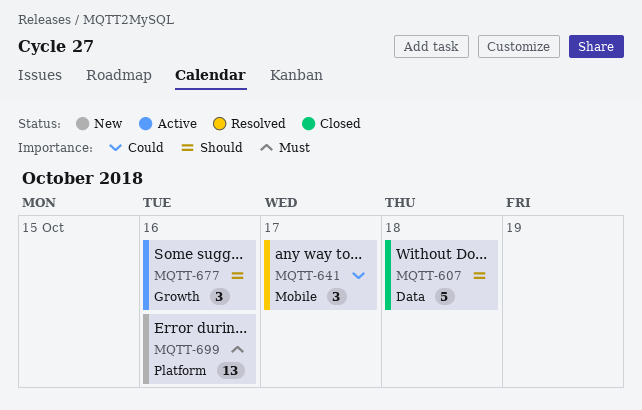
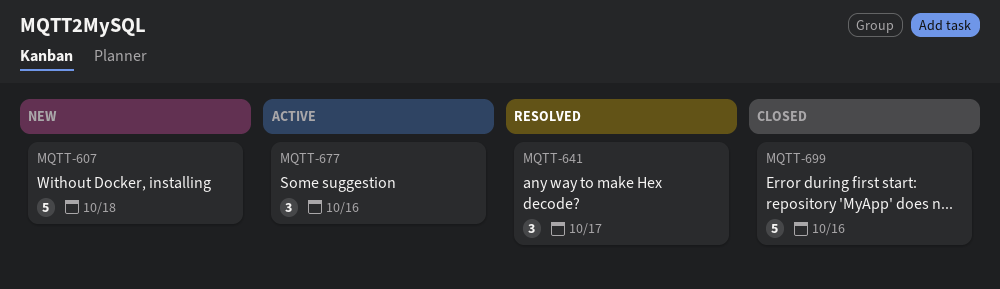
MQTT-607, status: Closed -> New
MQTT-699, status: New -> Closed
MQTT-699, estimate: 13 -> 5

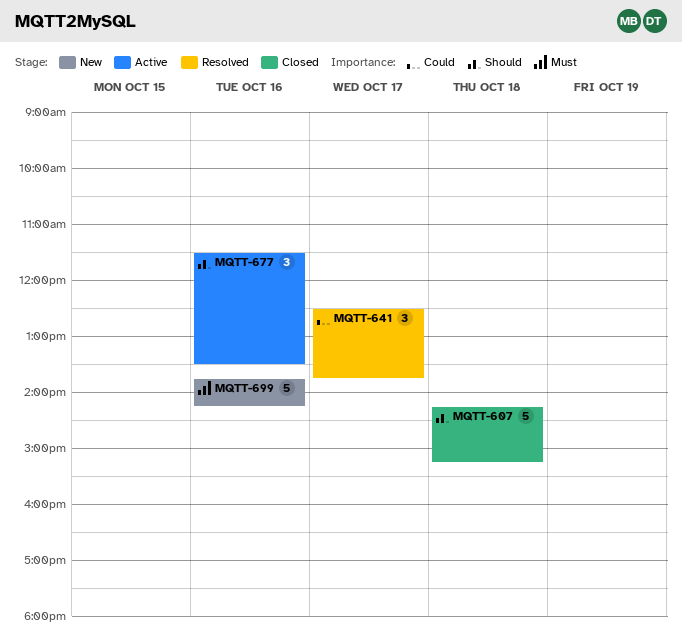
MQTT-607, status: New -> Closed
MQTT-699, status: Closed -> New

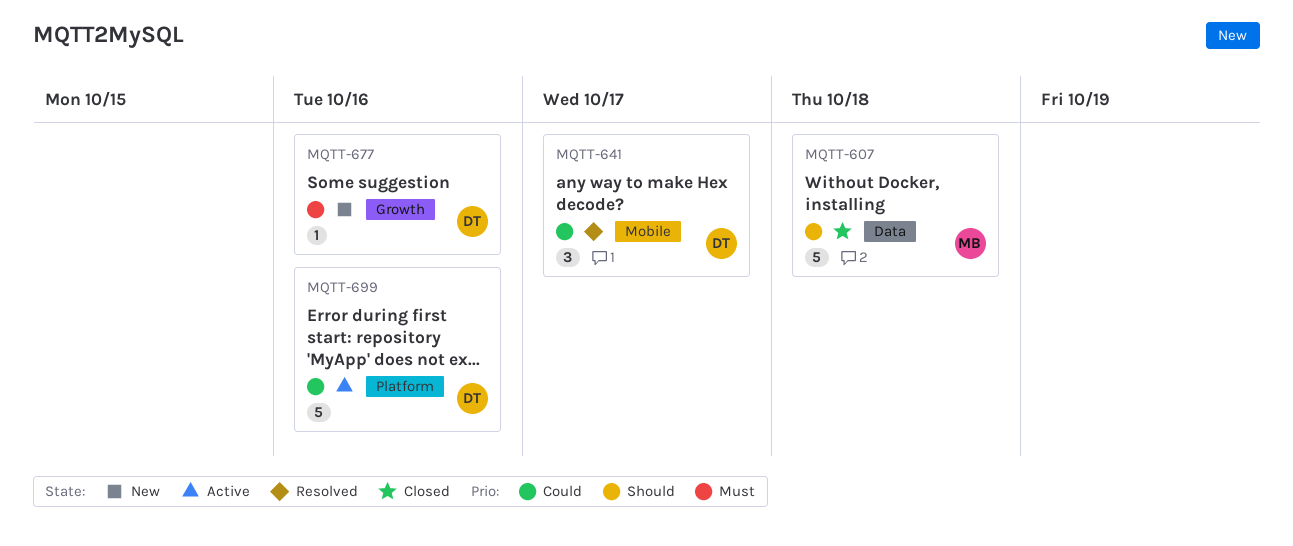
MQTT-677, status: Active -> New
MQTT-677, priority: Should -> Must
MQTT-677, estimate: 3 -> 1
MQTT-699, status: New -> Active
MQTT-699, priority: Must -> Could

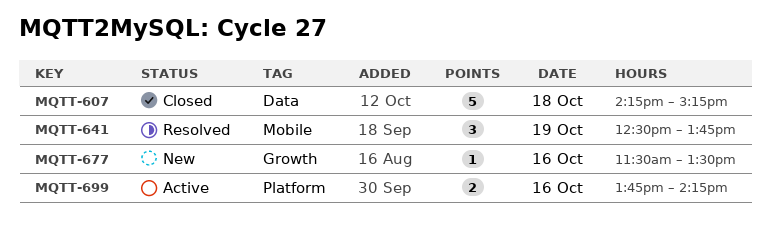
MQTT-641, day: Oct 17 -> Oct 19
MQTT-699, estimate: 5 -> 2

